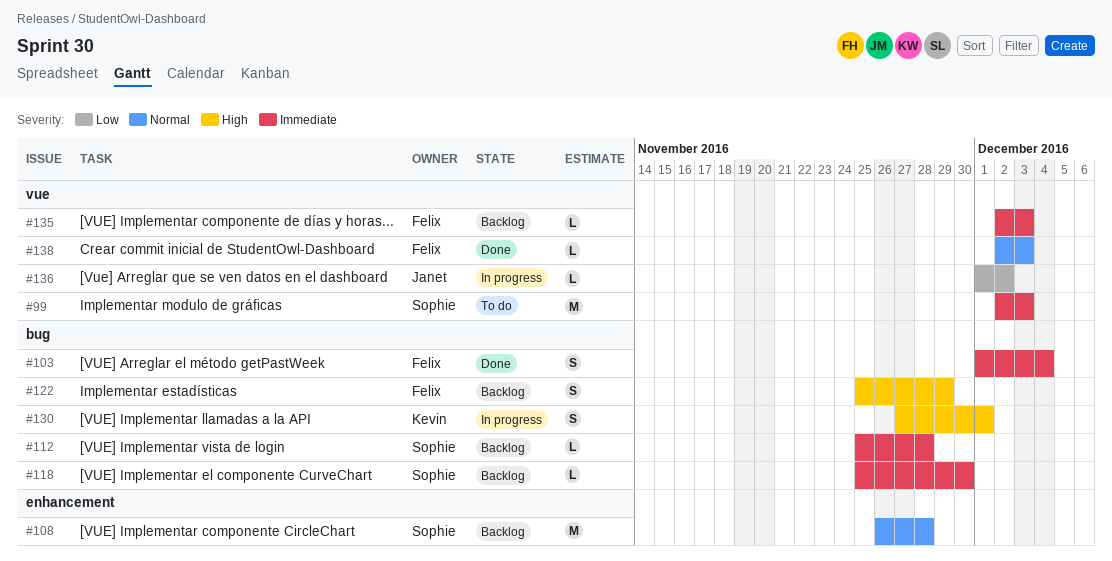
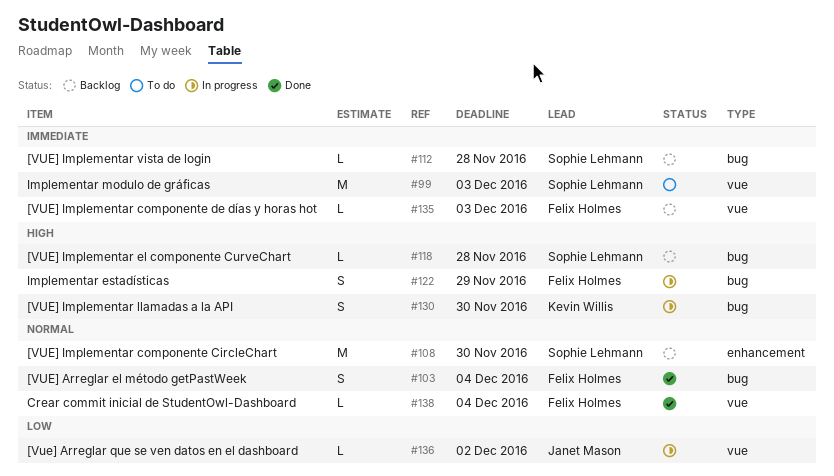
#103, priority: Immediate -> Normal
#108, due: Nov 28 -> Nov 30
#118, priority: Immediate -> High
#118, due: Nov 30 -> Nov 28
#122, status: Backlog -> In progress
#130, due: Dec 1 -> Nov 30
#138, due: Dec 3 -> Dec 4

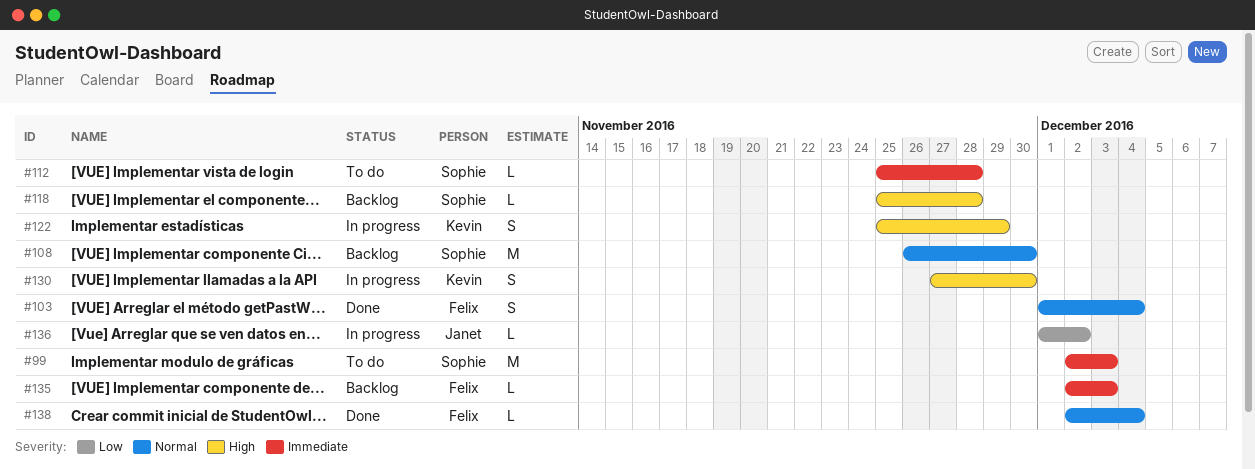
#112, status: Backlog -> To do
#122, owner: Felix Holmes -> Kevin Willis

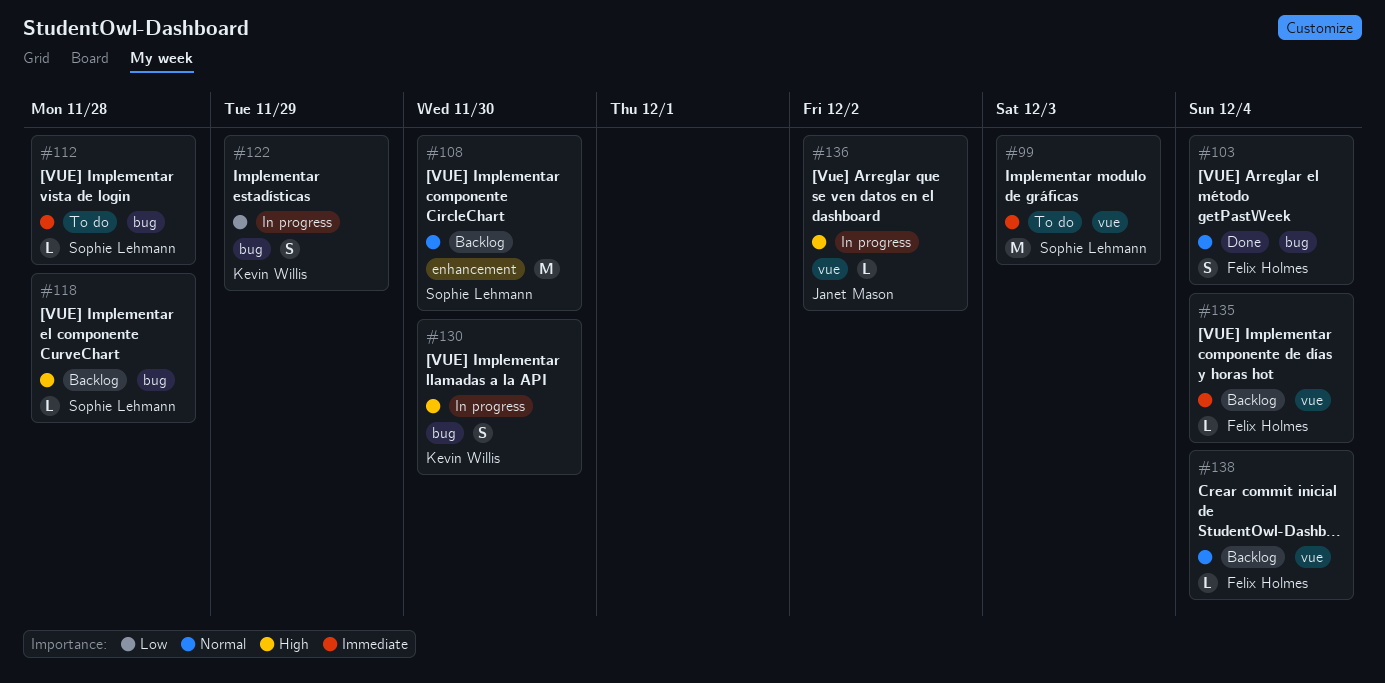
#122, priority: High -> Low
#135, due: Dec 3 -> Dec 4
#136, priority: Low -> High
#138, status: Done -> Backlog

